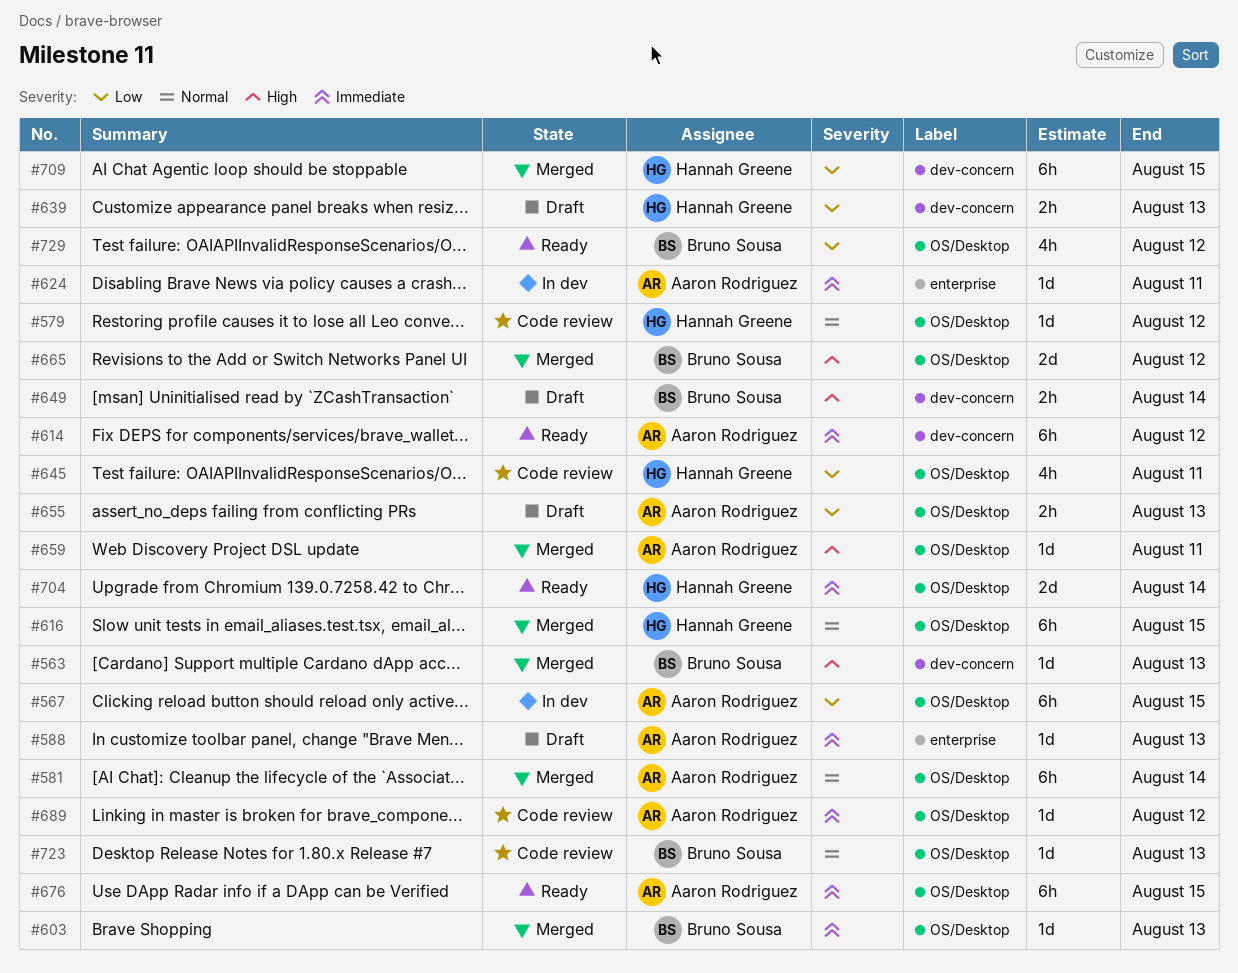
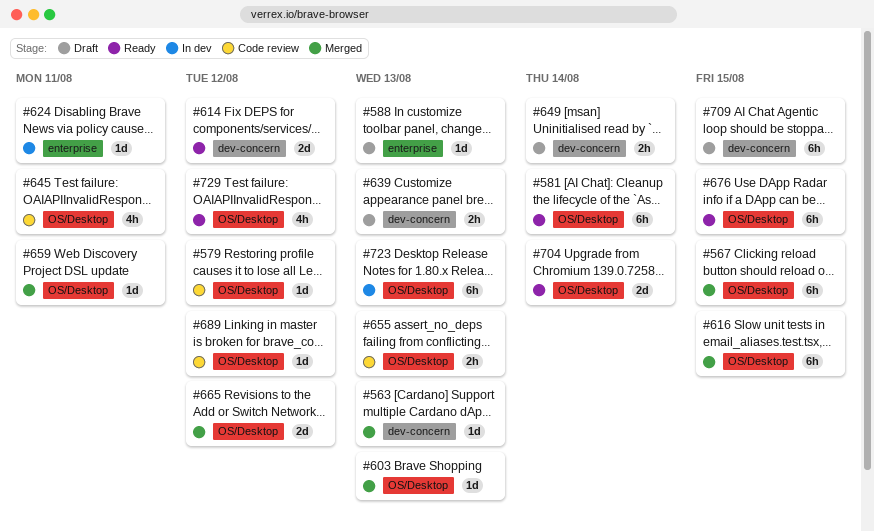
#567, status: In dev -> Merged
#581, status: Merged -> Ready
#614, estimate: 6h -> 2d
#655, status: Draft -> Code review
#709, status: Merged -> Draft
#723, status: Code review -> In dev
#723, estimate: 1d -> 6h

